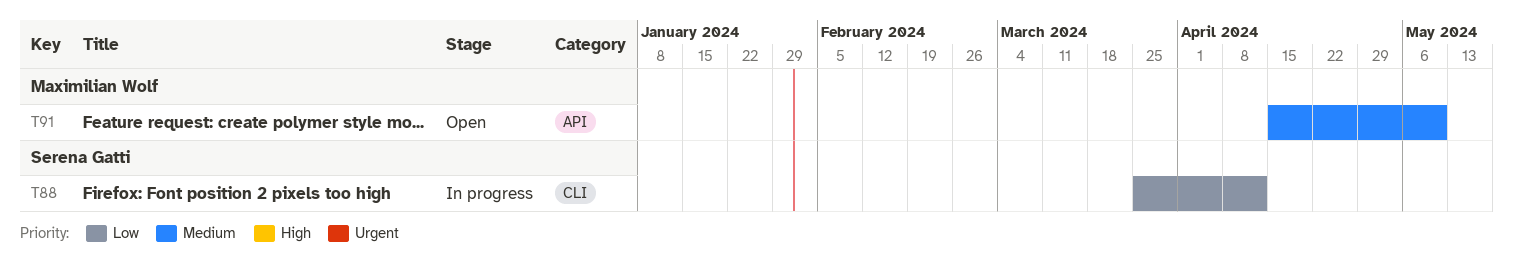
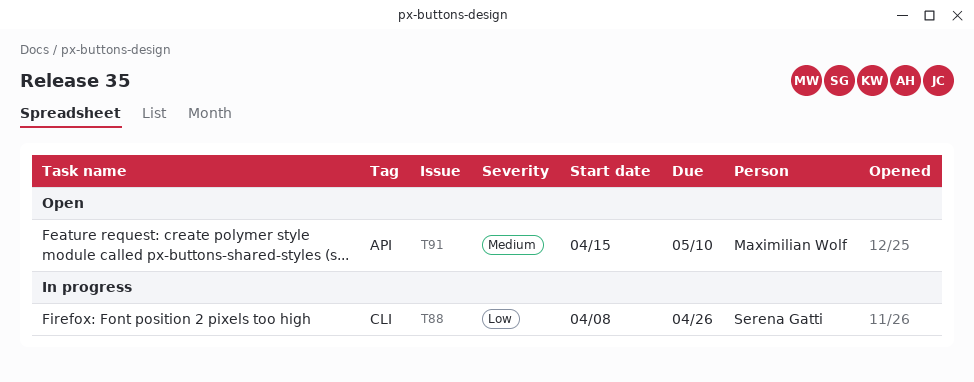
T88, start: Mar 25 -> Apr 8
T88, due: Apr 12 -> Apr 26

